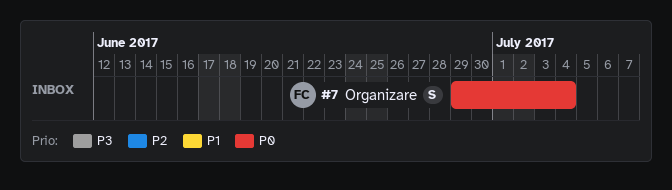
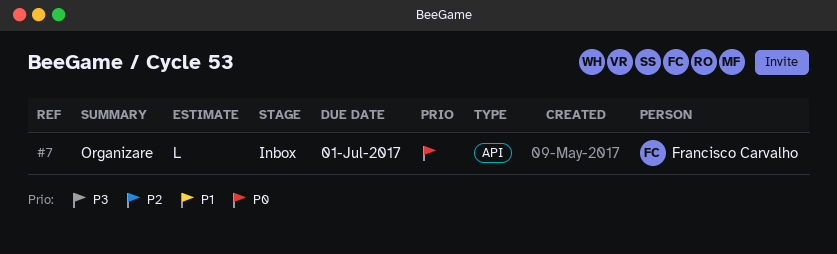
#7, estimate: S -> L
#7, due: Jul 4 -> Jul 1

